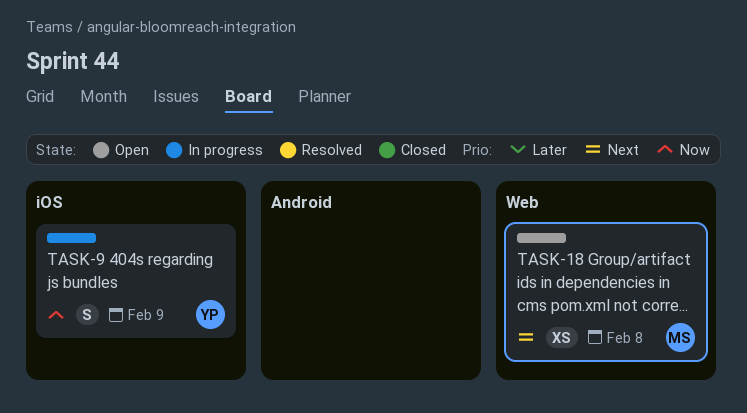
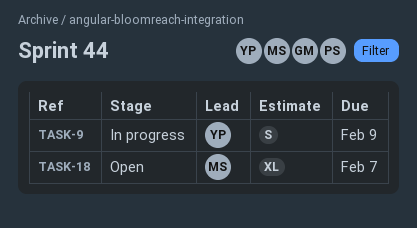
TASK-18, estimate: XS -> XL
TASK-18, due: Feb 8 -> Feb 7

